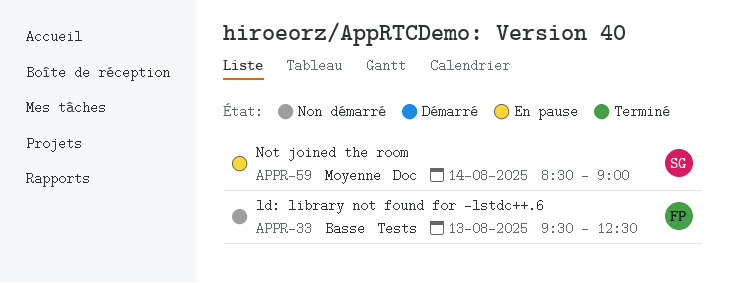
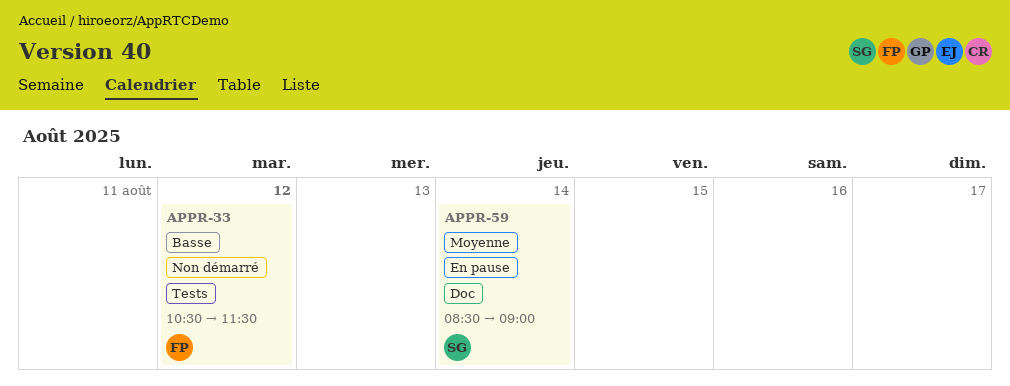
APPR-33, day: Aug 13 -> Aug 12
APPR-33, begins: 09:30 -> 10:30
APPR-33, ends: 12:30 -> 11:30

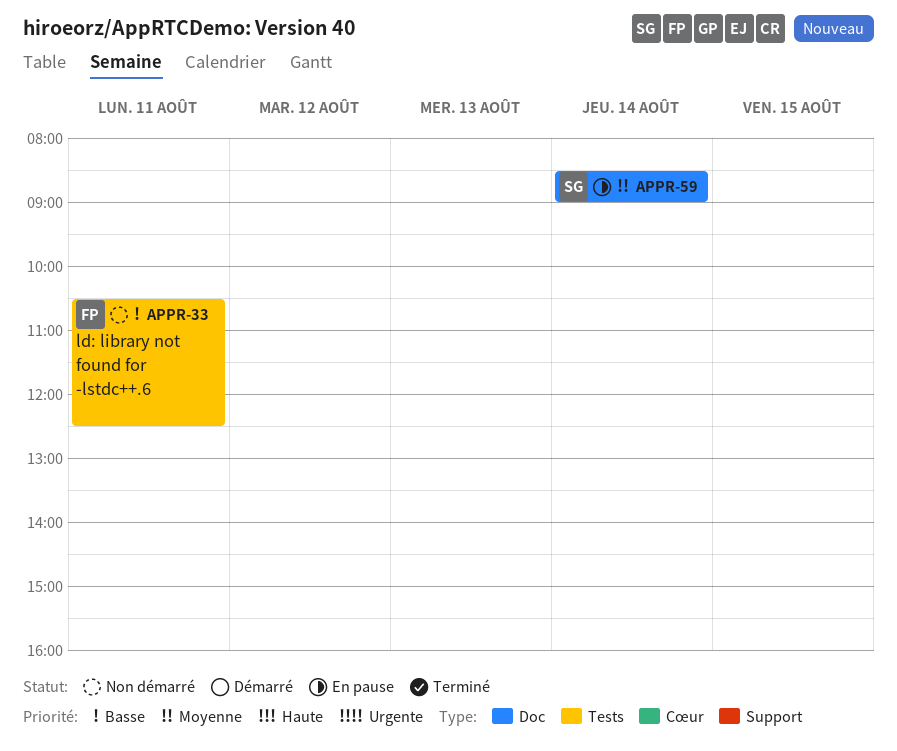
APPR-33, day: Aug 12 -> Aug 11
APPR-33, ends: 11:30 -> 12:30

